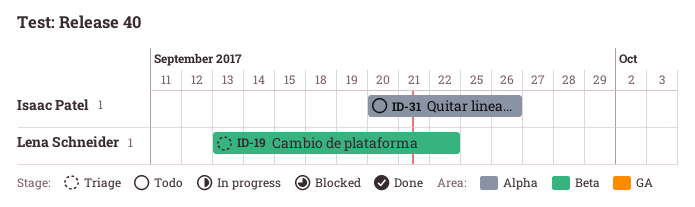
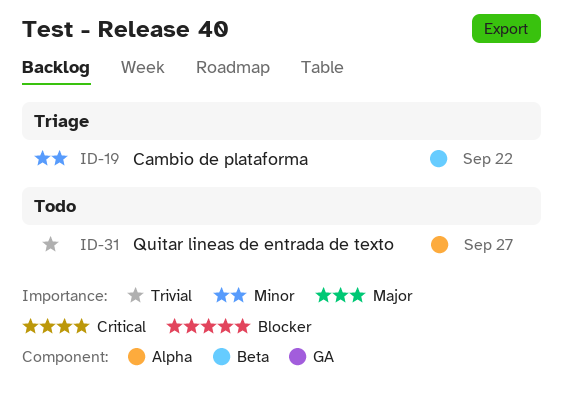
ID-31, due: Sep 26 -> Sep 27

